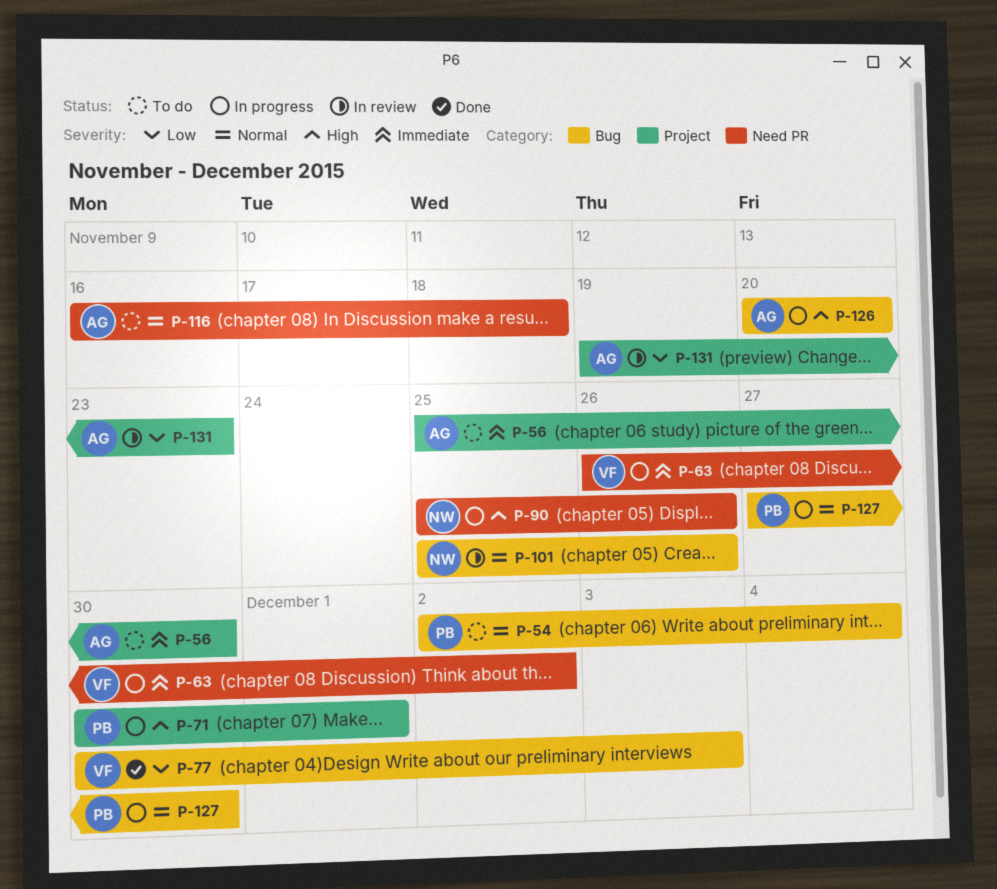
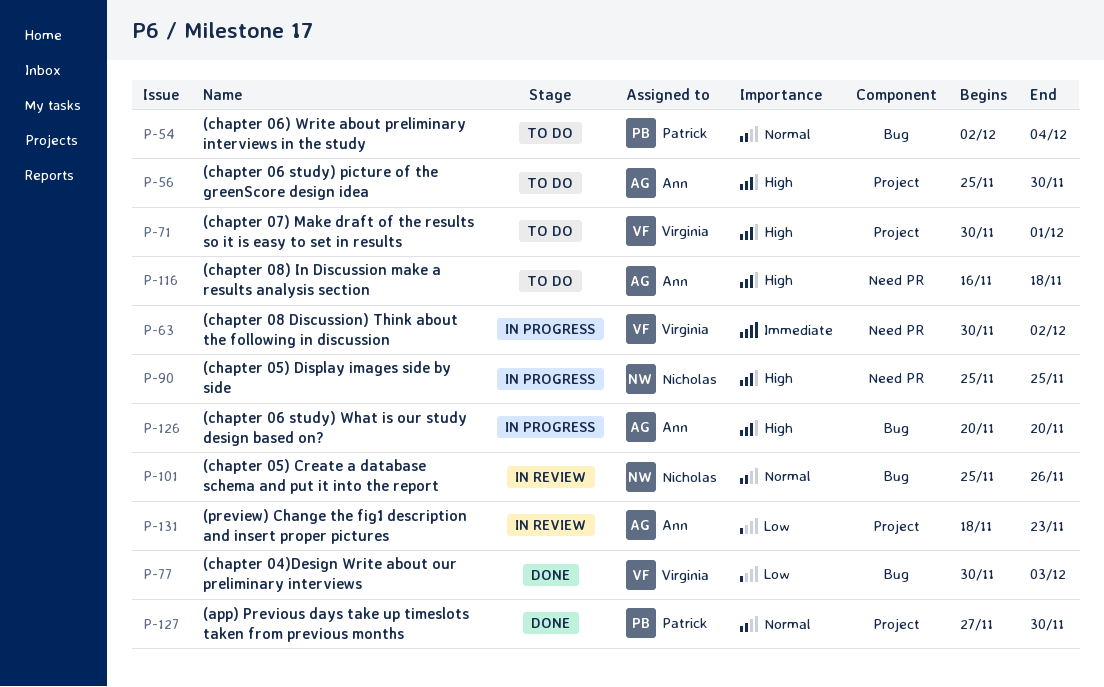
P-56, priority: Immediate -> High
P-63, start: Nov 26 -> Nov 30
P-71, status: In progress -> To do
P-71, owner: Patrick -> Virginia
P-90, due: Nov 26 -> Nov 25
P-116, priority: Normal -> High
P-127, status: In progress -> Done
P-127, label: Bug -> Project
P-131, start: Nov 19 -> Nov 18

